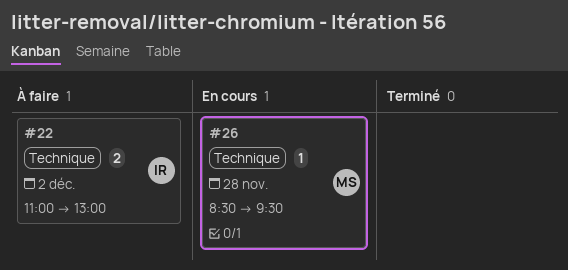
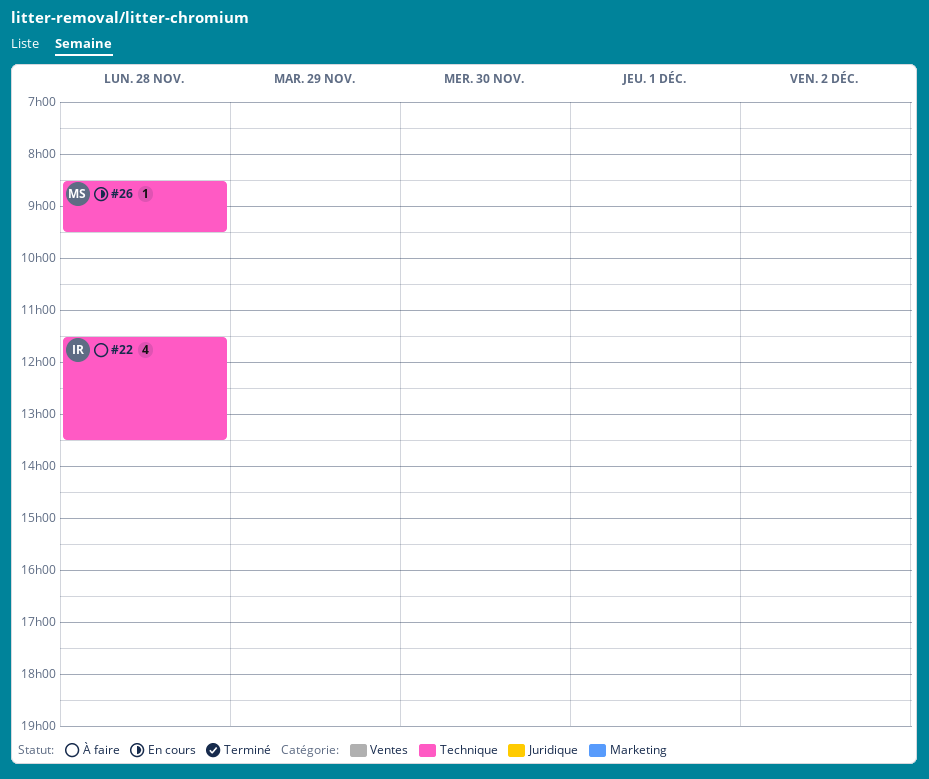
#22, estimate: 2 -> 4
#22, day: Dec 2 -> Nov 28
#22, begins: 11:00 -> 11:30
#22, ends: 13:00 -> 13:30

